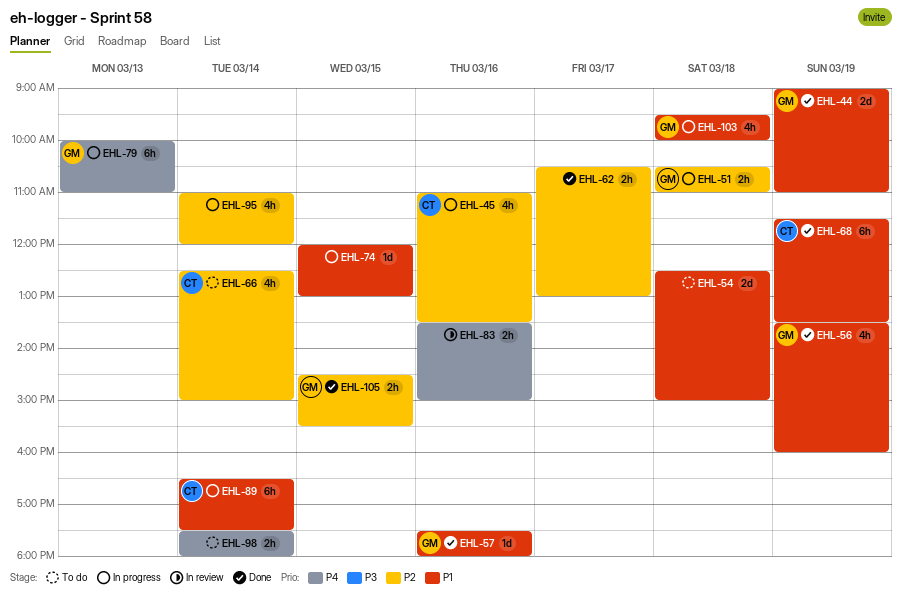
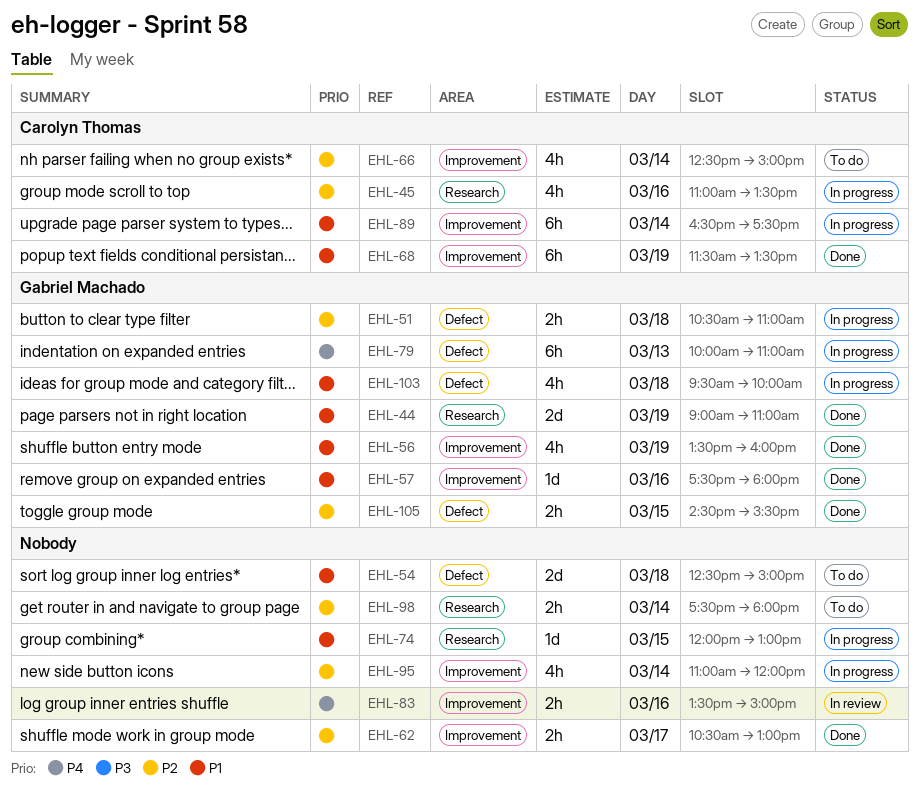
EHL-98, priority: P4 -> P2

